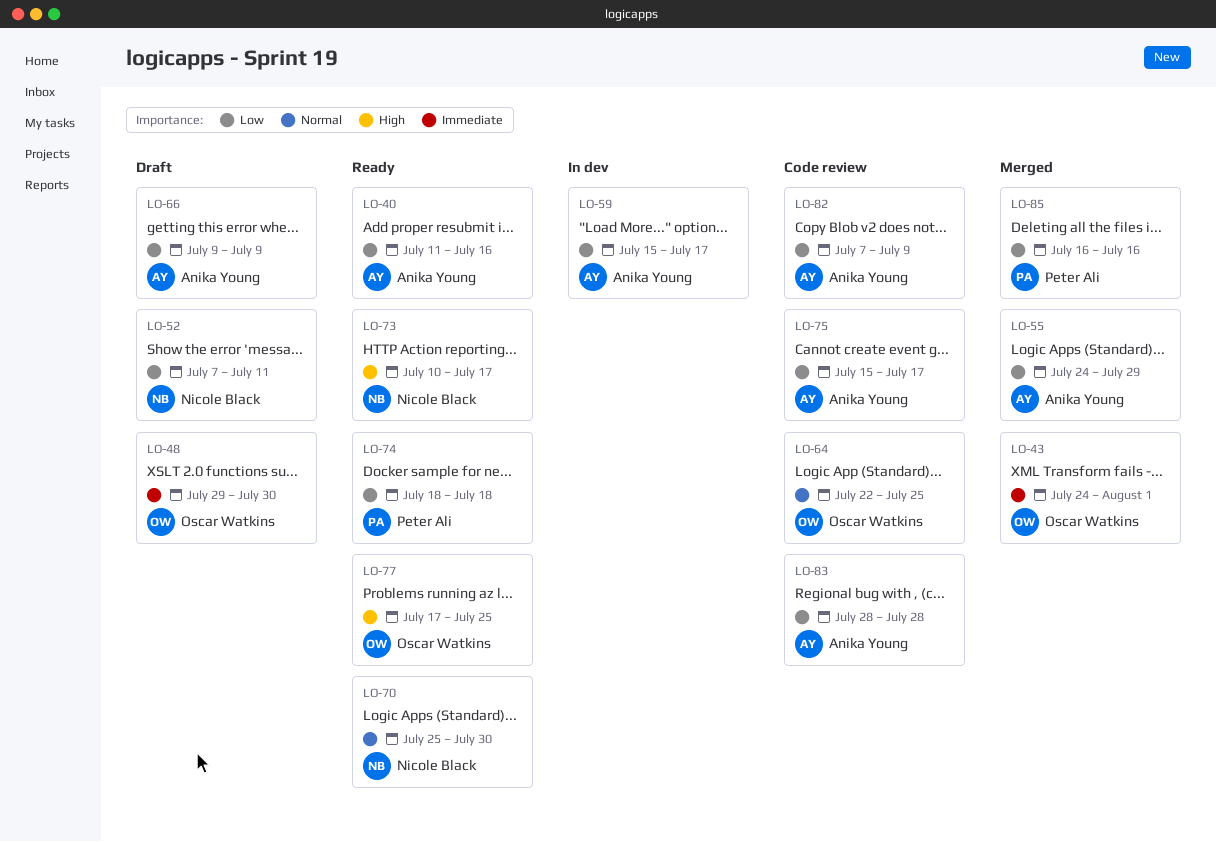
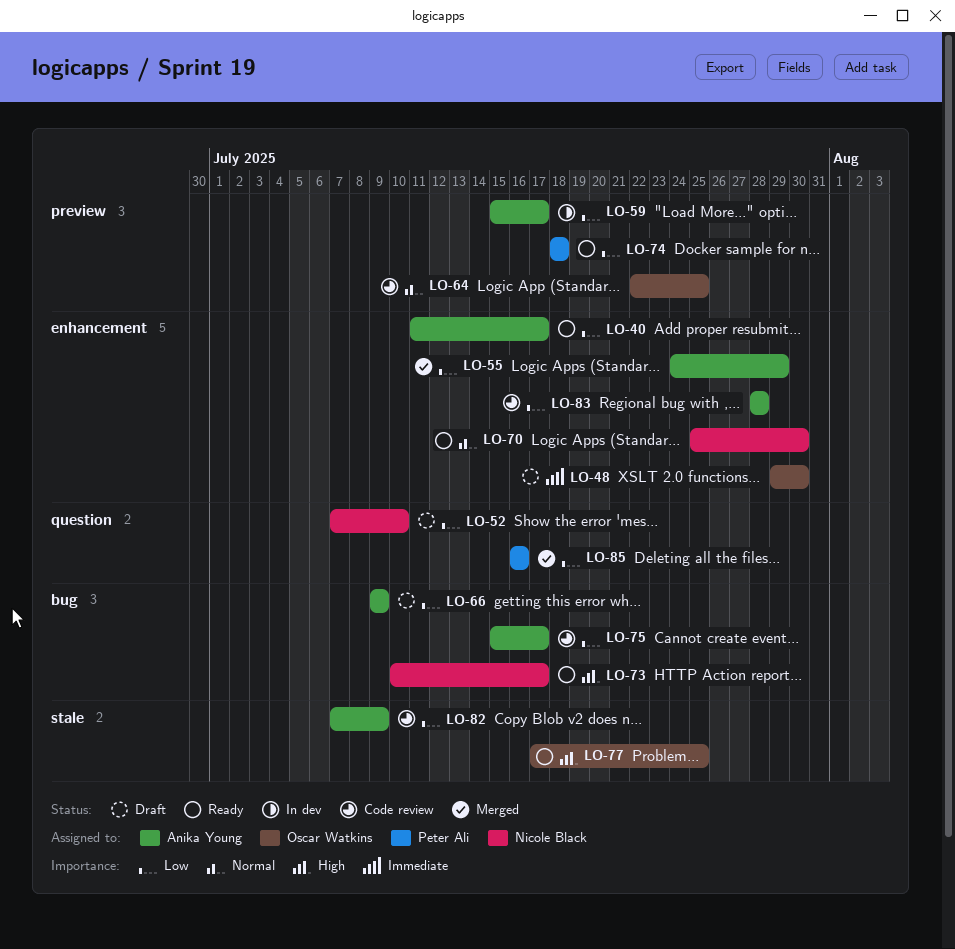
LO-40, due: Jul 16 -> Jul 17
LO-43: present -> none
LO-52, due: Jul 11 -> Jul 10

